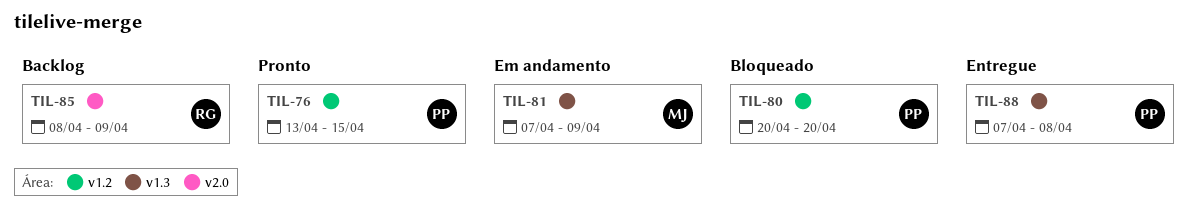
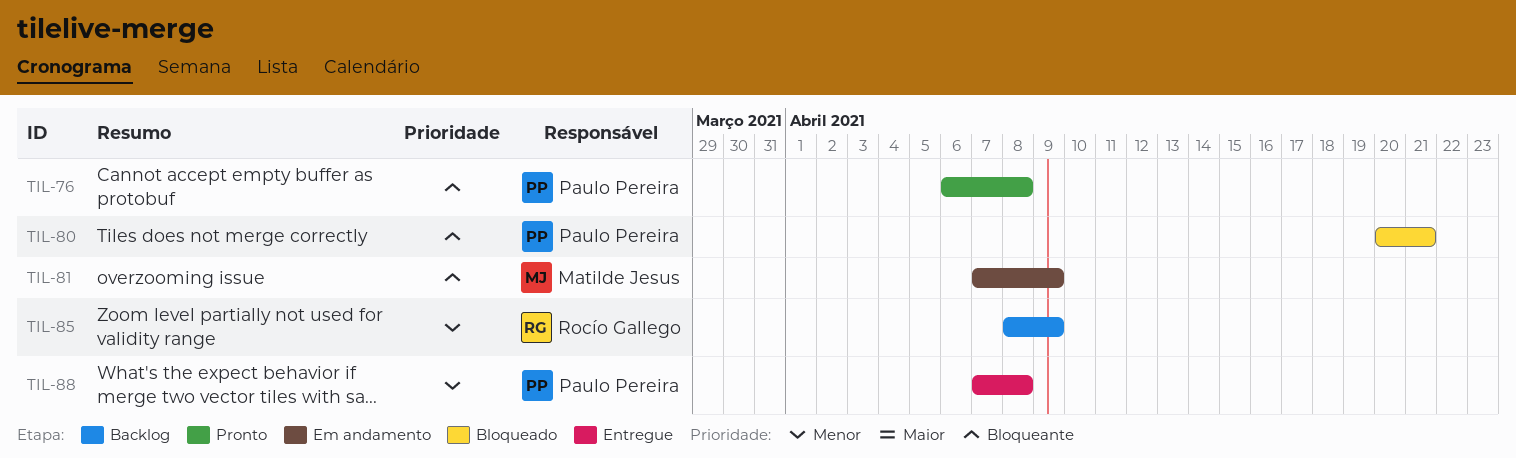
TIL-76, start: Apr 13 -> Apr 6
TIL-76, due: Apr 15 -> Apr 8
TIL-80, due: Apr 20 -> Apr 21

